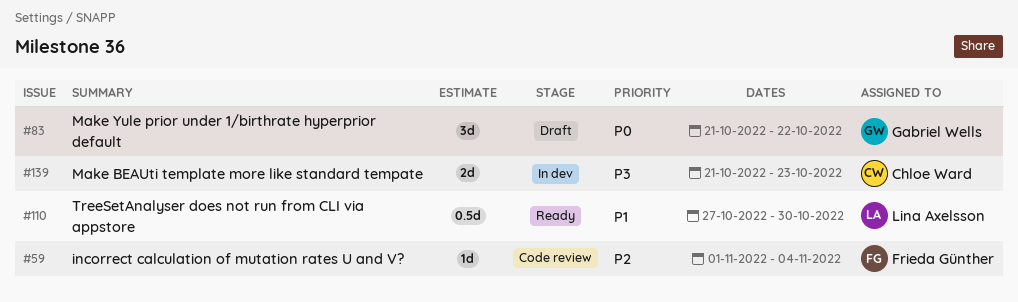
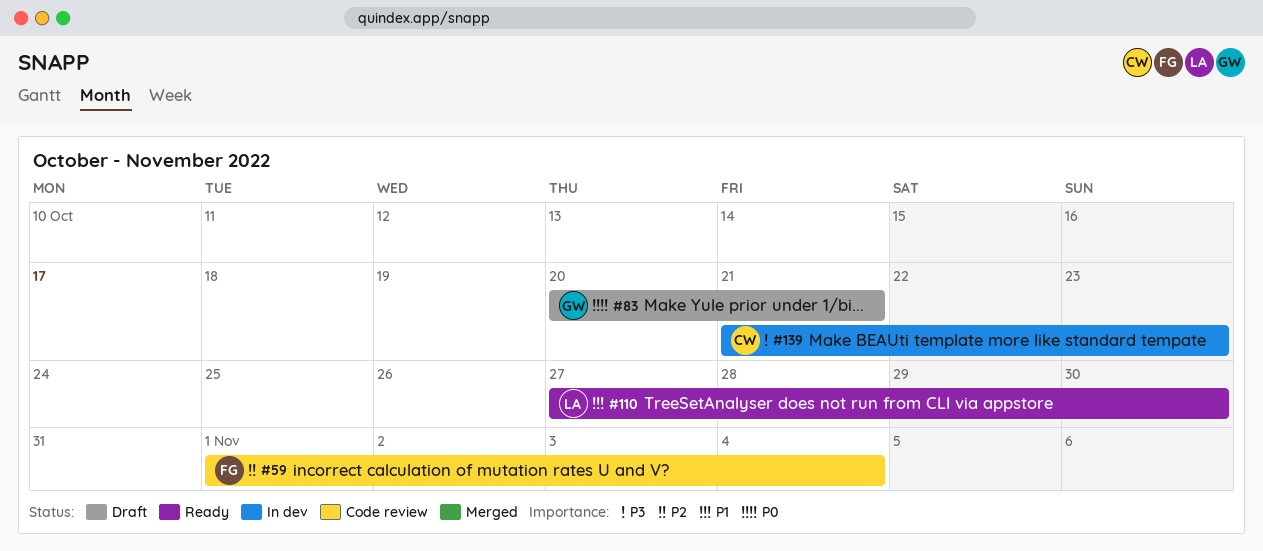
#83, start: Oct 21 -> Oct 20
#83, due: Oct 22 -> Oct 21

